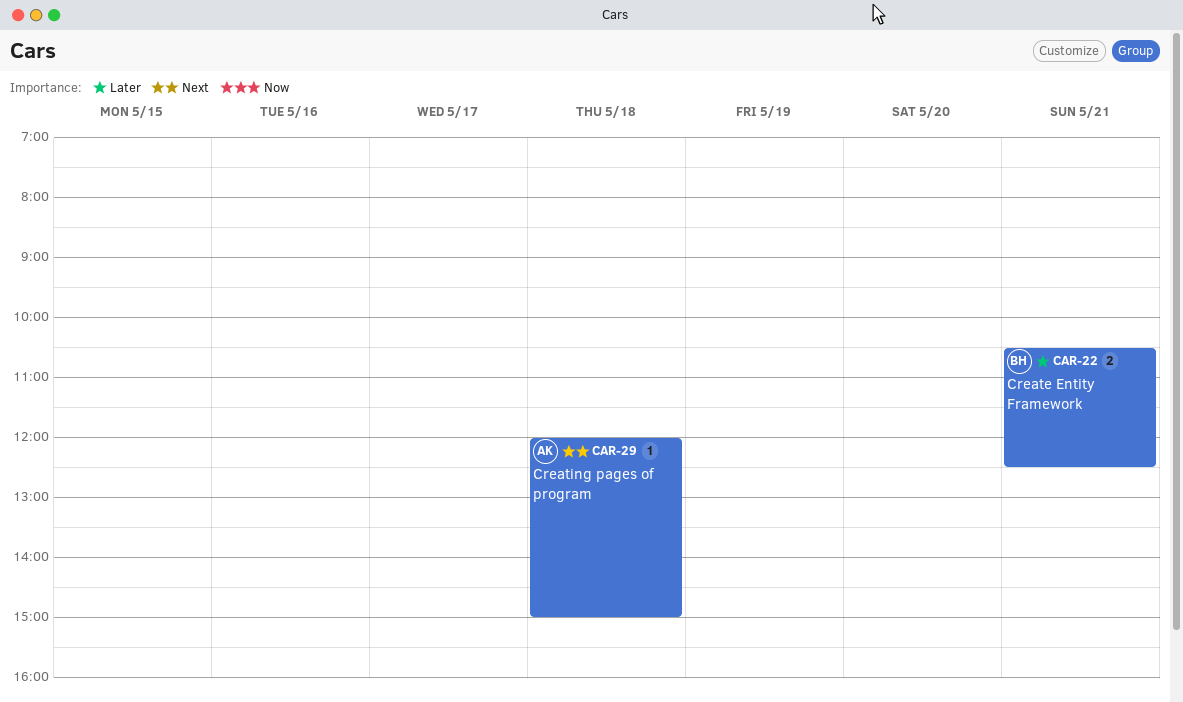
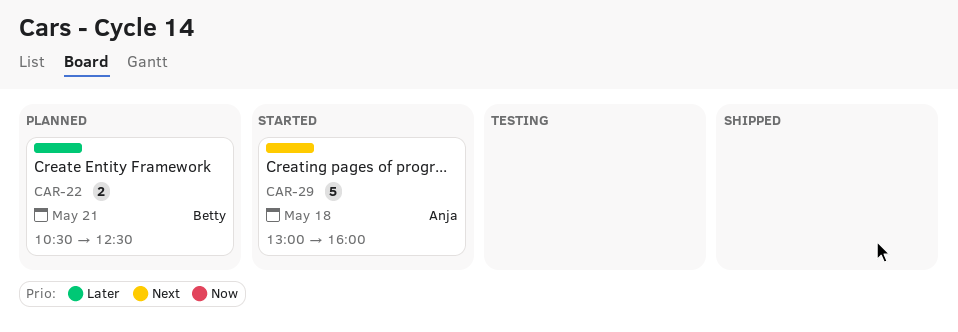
CAR-29, estimate: 1 -> 5
CAR-29, begins: 12:00 -> 13:00
CAR-29, ends: 15:00 -> 16:00

